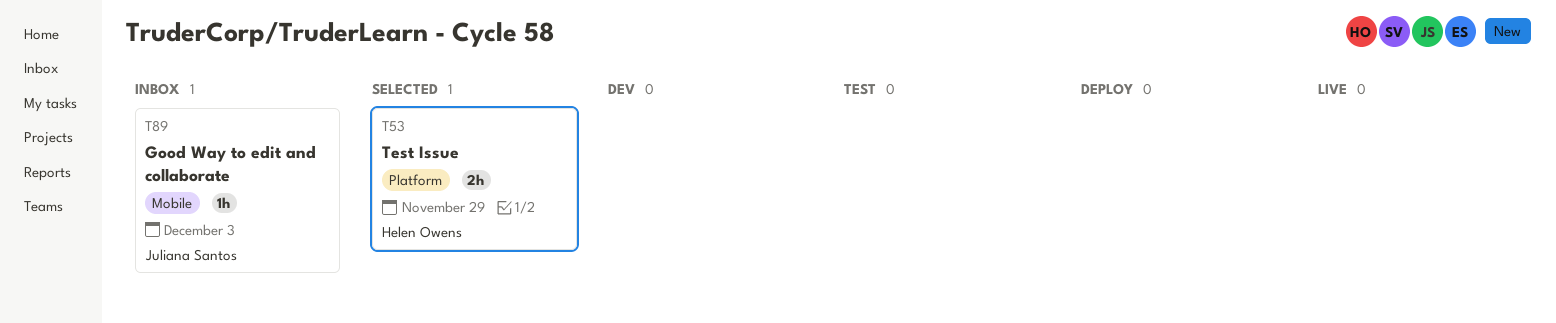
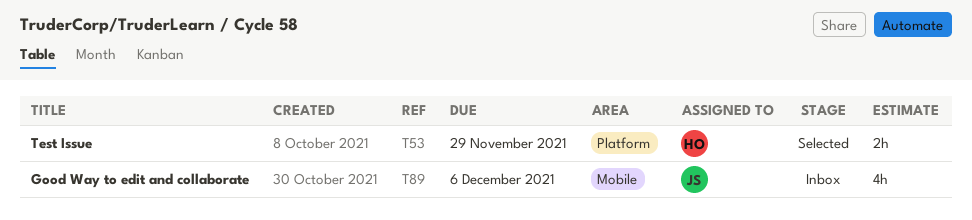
T89, estimate: 1h -> 4h
T89, due: Dec 3 -> Dec 6

